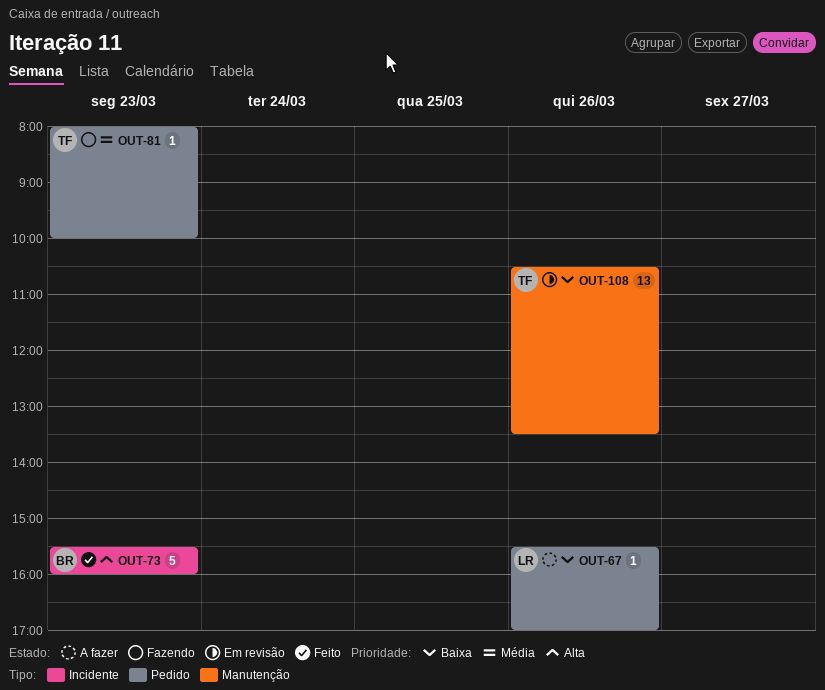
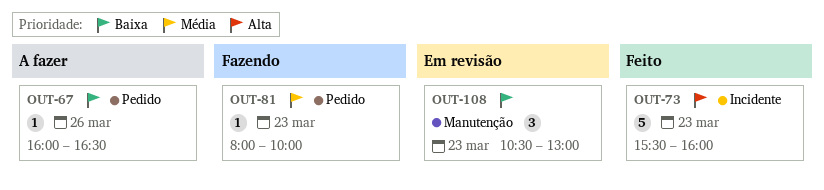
OUT-67, begins: 15:30 -> 16:00
OUT-67, ends: 17:00 -> 16:30
OUT-108, estimate: 13 -> 3
OUT-108, day: Mar 26 -> Mar 23
OUT-108, ends: 13:30 -> 13:00

